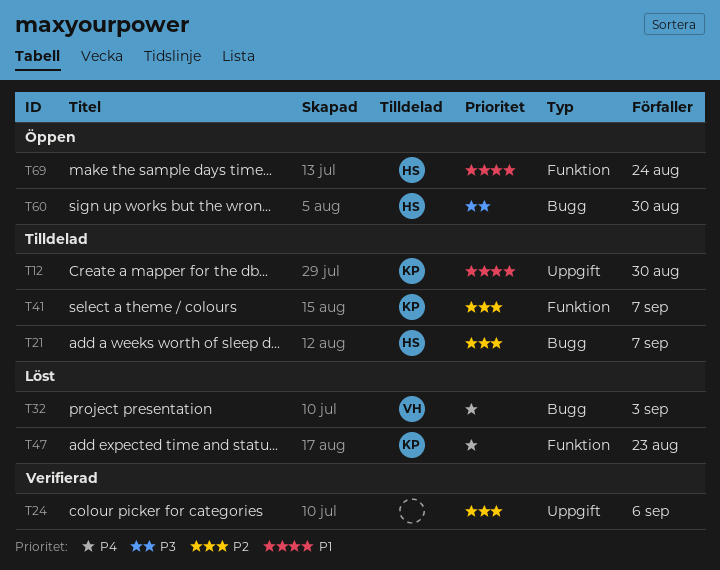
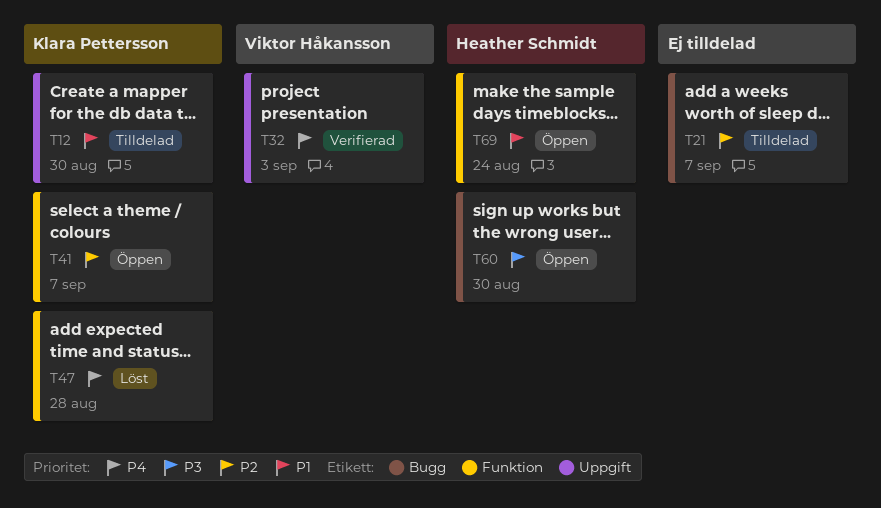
T21, owner: Heather Schmidt -> none
T24: present -> none
T32, status: Löst -> Verifierad
T32, label: Bugg -> Uppgift
T41, status: Tilldelad -> Öppen
T47, due: Aug 23 -> Aug 28

